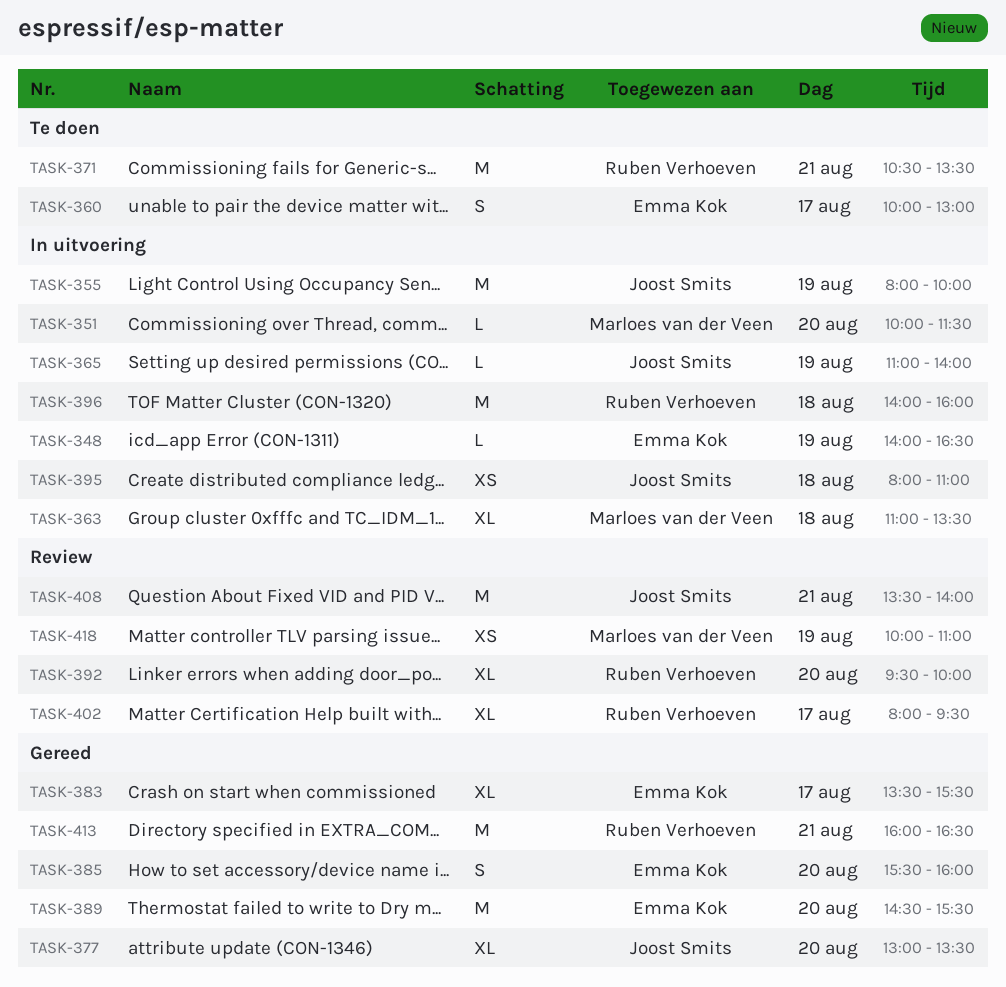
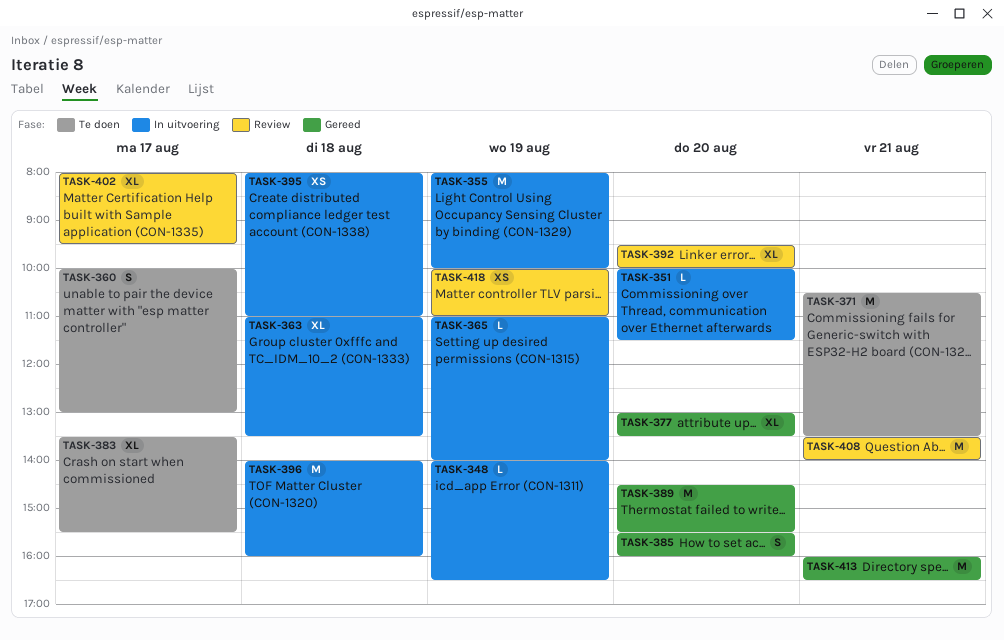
TASK-383, status: Gereed -> Te doen

